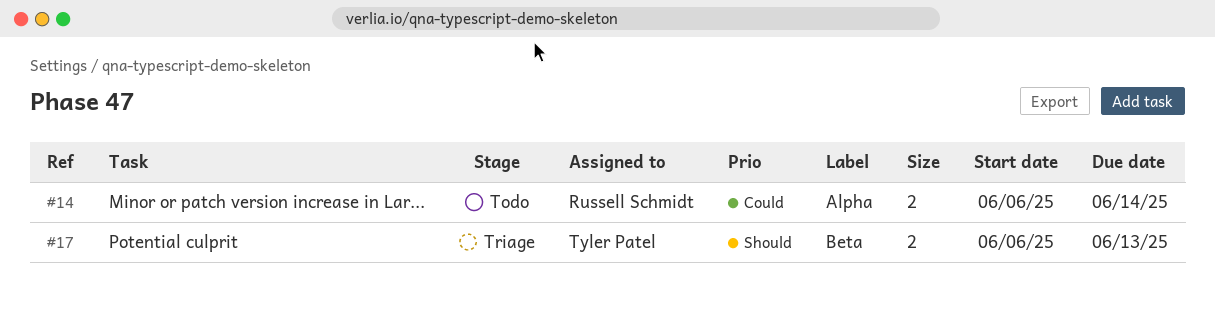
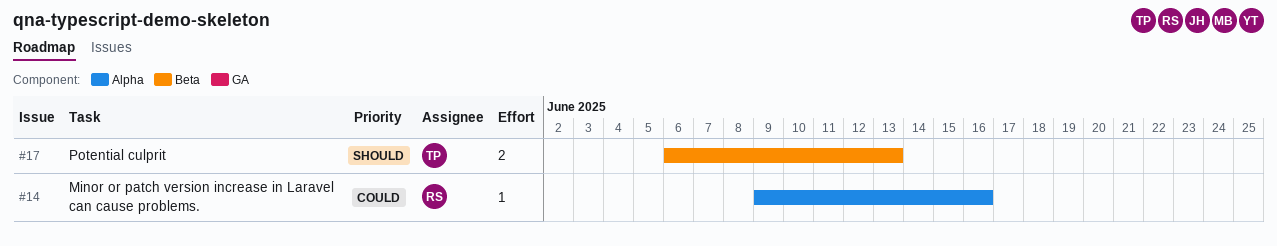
#14, estimate: 2 -> 1
#14, start: Jun 6 -> Jun 9
#14, due: Jun 14 -> Jun 16

